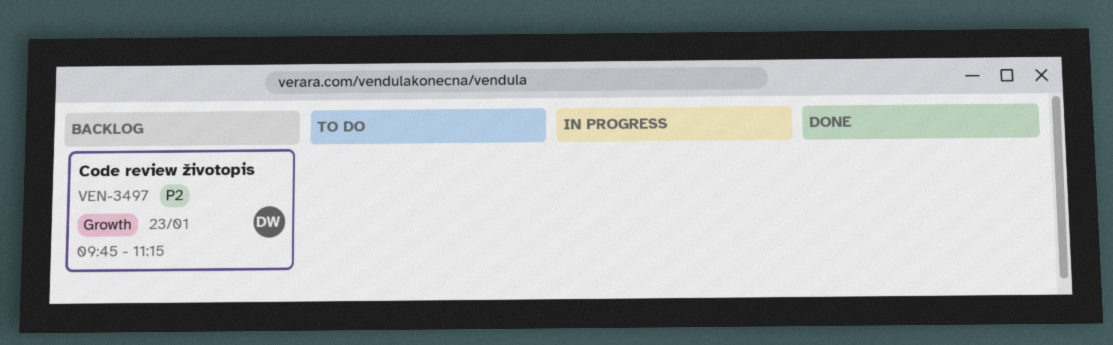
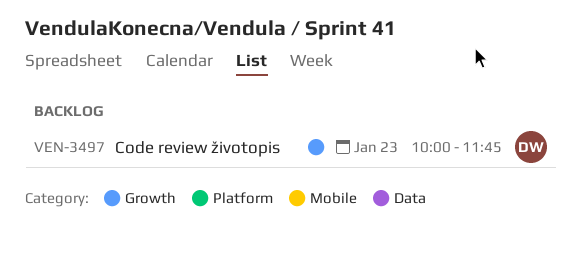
VEN-3497, begins: 09:45 -> 10:00
VEN-3497, ends: 11:15 -> 11:45

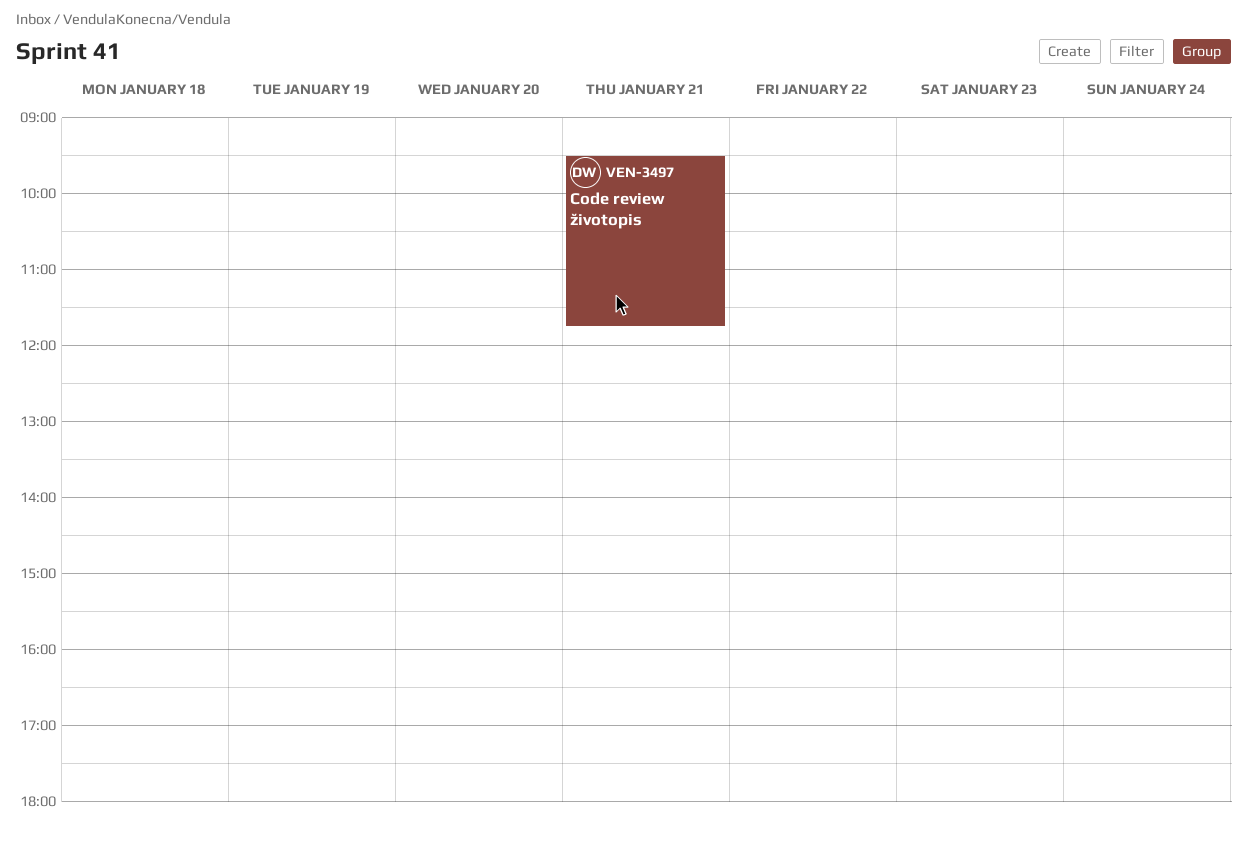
VEN-3497, day: Jan 23 -> Jan 21
VEN-3497, begins: 10:00 -> 09:30

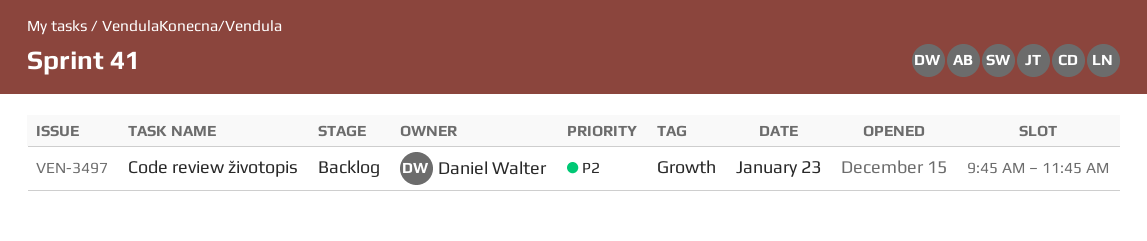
VEN-3497, day: Jan 21 -> Jan 23
VEN-3497, begins: 09:30 -> 09:45

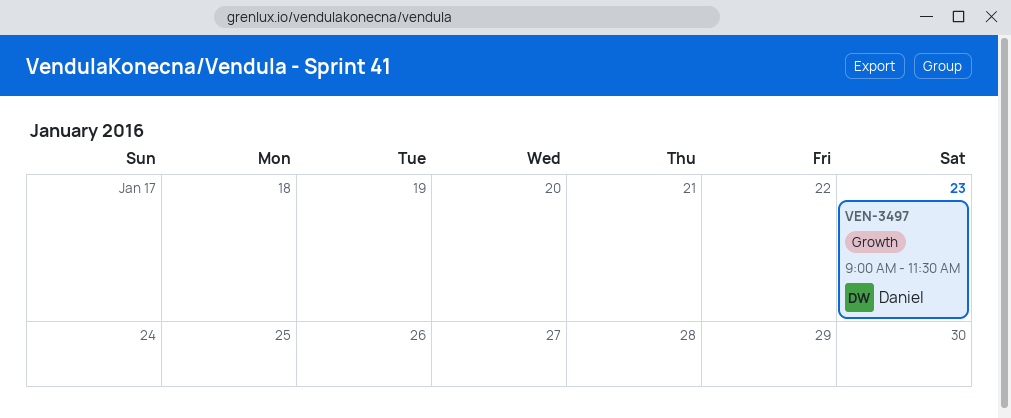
VEN-3497, begins: 09:45 -> 09:00
VEN-3497, ends: 11:45 -> 11:30

